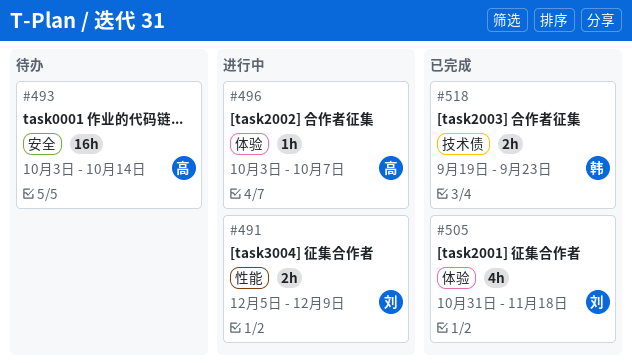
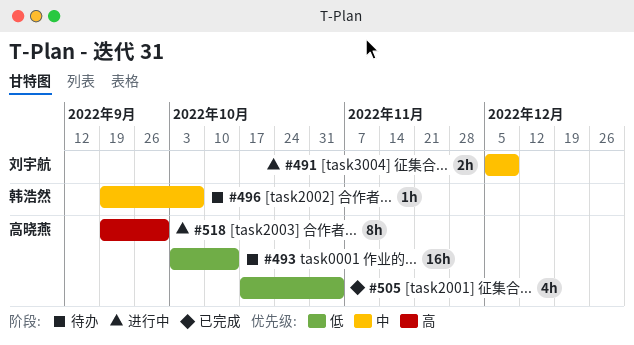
#496, status: 进行中 -> 待办
#496, owner: 高晓燕 -> 韩浩然
#496, start: Oct 3 -> Sep 19
#505, owner: 刘宇航 -> 高晓燕
#505, start: Oct 31 -> Oct 17
#505, due: Nov 18 -> Nov 4
#518, status: 已完成 -> 进行中
#518, owner: 韩浩然 -> 高晓燕
#518, estimate: 2h -> 8h
#518, due: Sep 23 -> Sep 30

